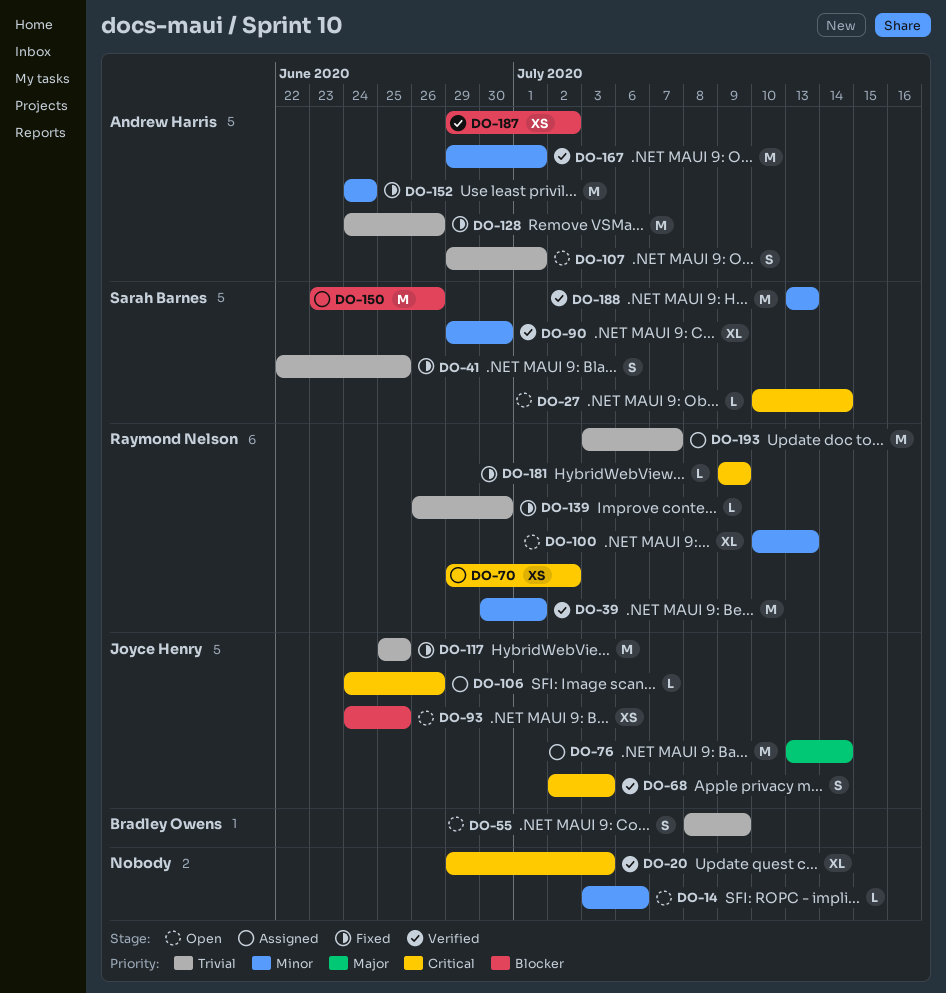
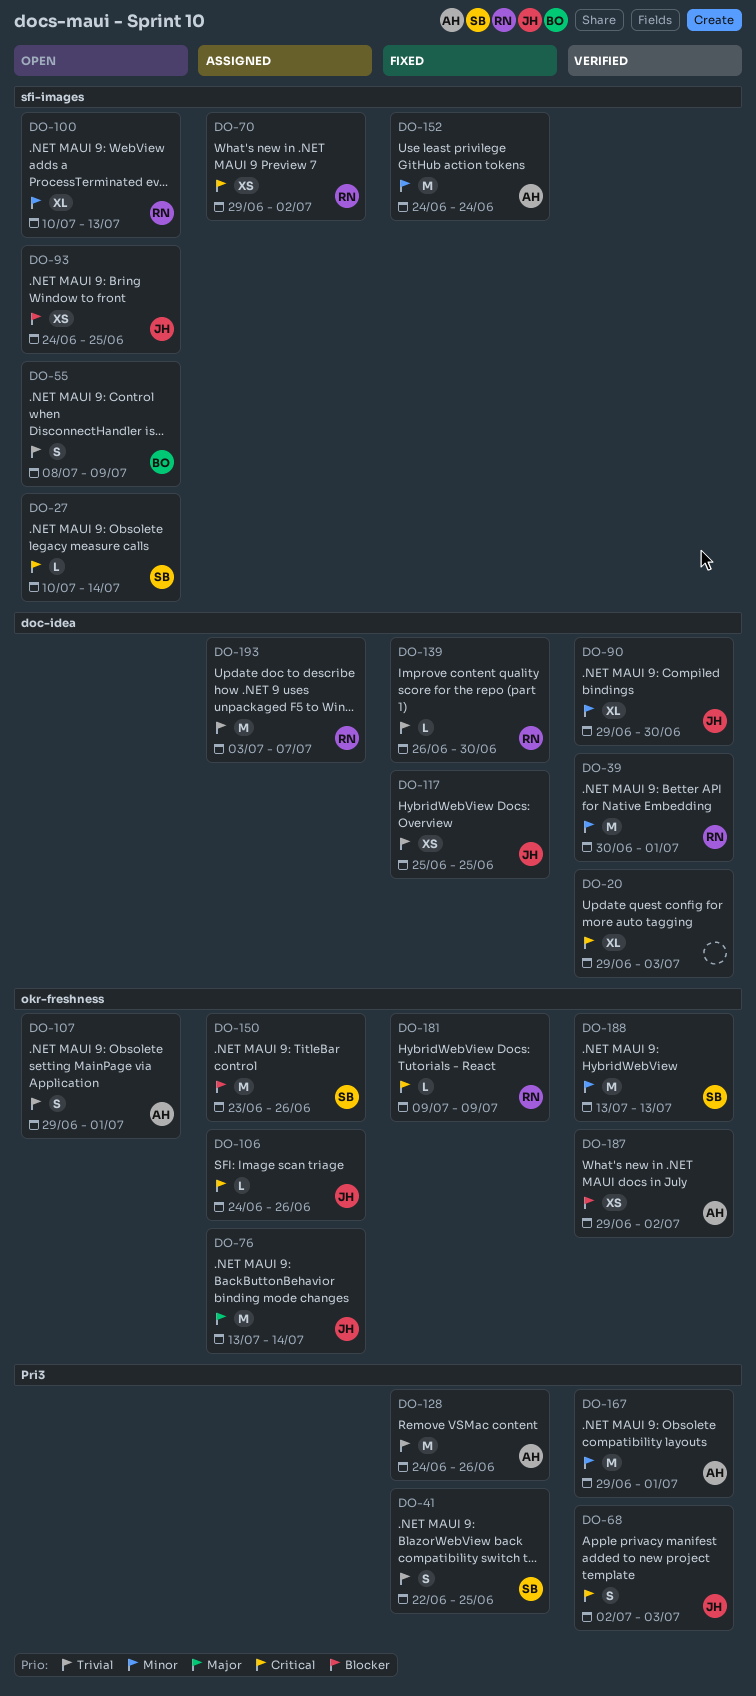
DO-14: present -> none
DO-90, owner: Sarah Barnes -> Joyce Henry
DO-117, estimate: M -> XS

